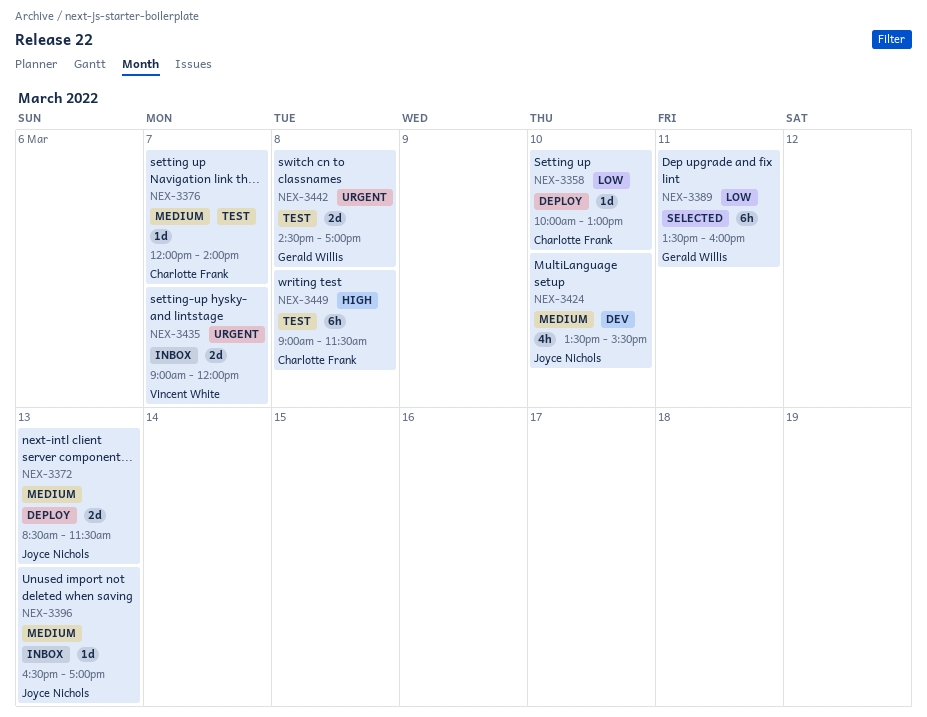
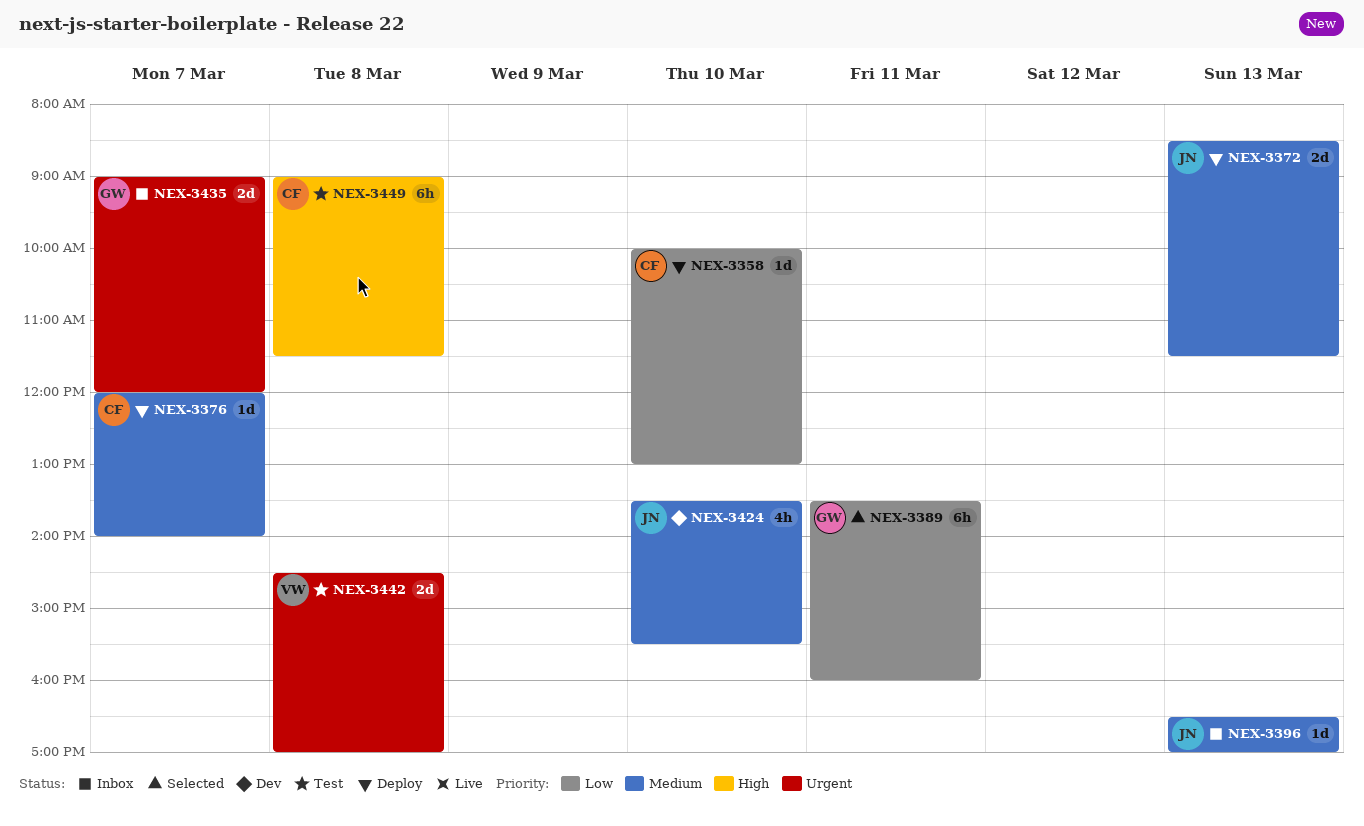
NEX-3376, status: Test -> Deploy
NEX-3435, owner: Vincent White -> Gerald Willis
NEX-3442, owner: Gerald Willis -> Vincent White

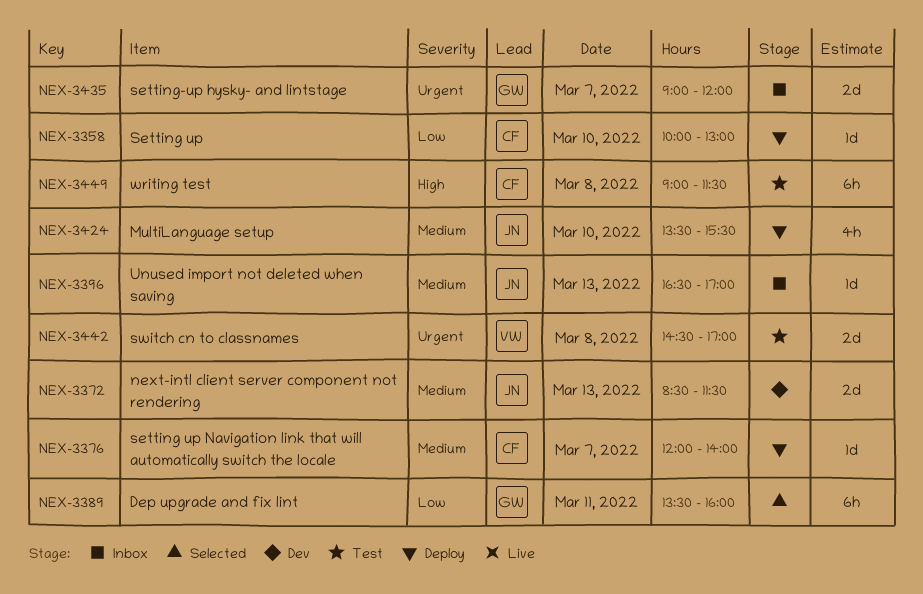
NEX-3372, status: Deploy -> Dev
NEX-3424, status: Dev -> Deploy

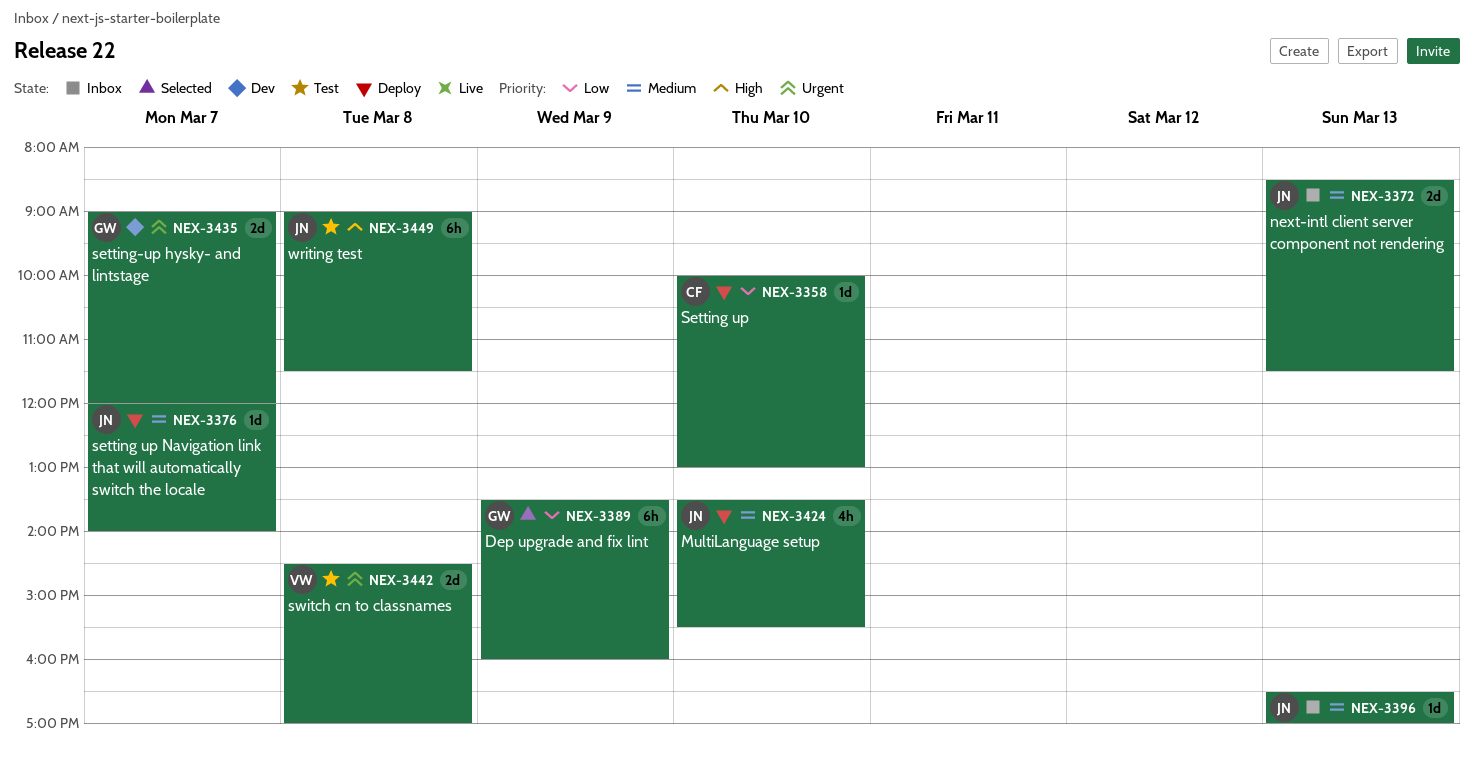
NEX-3372, status: Dev -> Inbox
NEX-3376, owner: CF -> JN
NEX-3389, day: Mar 11 -> Mar 9
NEX-3435, status: Inbox -> Dev
NEX-3449, owner: CF -> JN

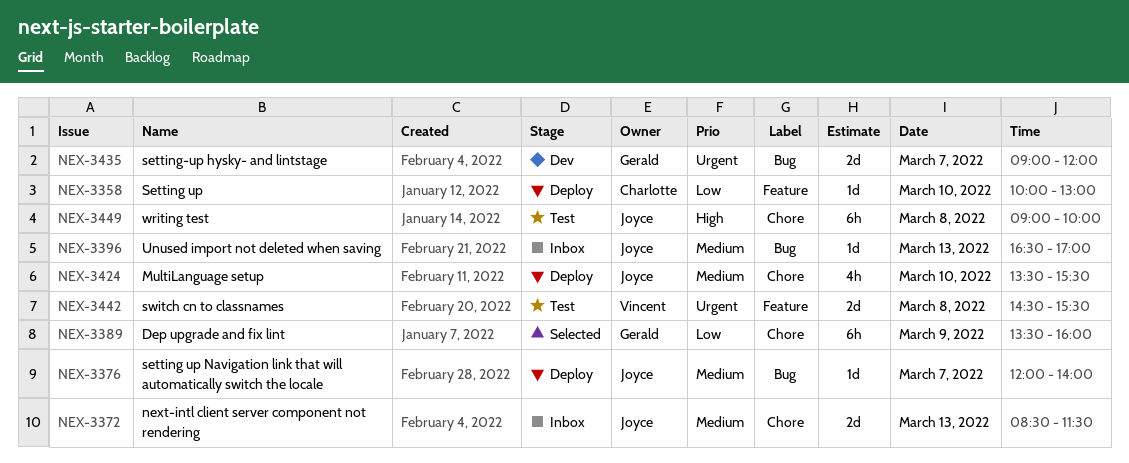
NEX-3442, ends: 17:00 -> 15:30
NEX-3449, ends: 11:30 -> 10:00

